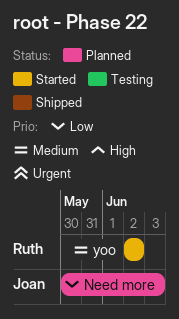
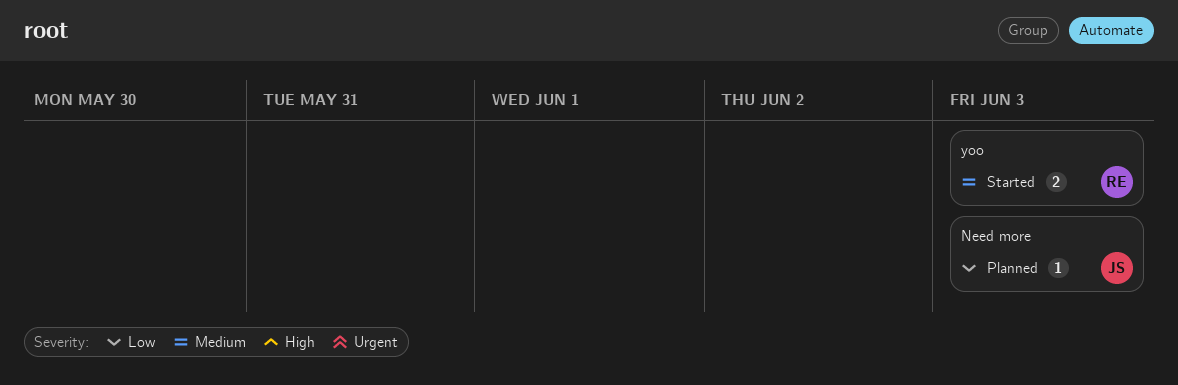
yoo, due: Jun 2 -> Jun 3

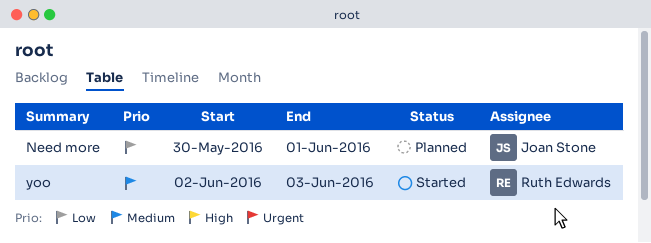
Need more, due: Jun 3 -> Jun 1

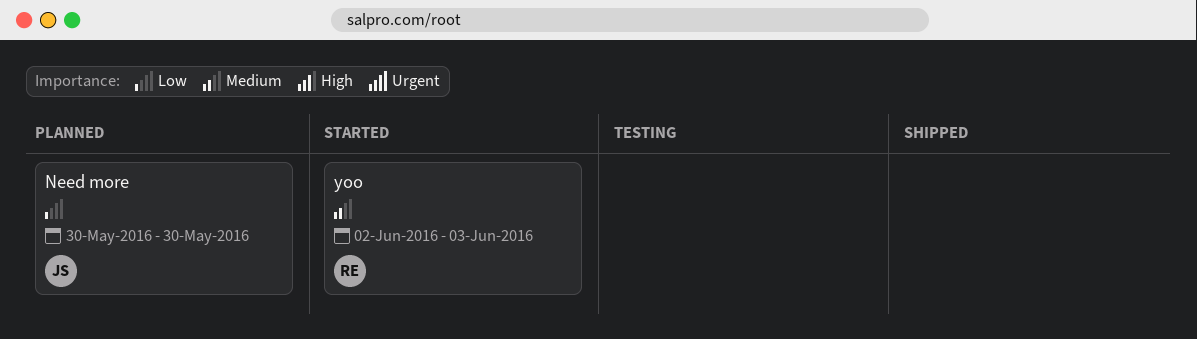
Need more, due: Jun 1 -> May 30

